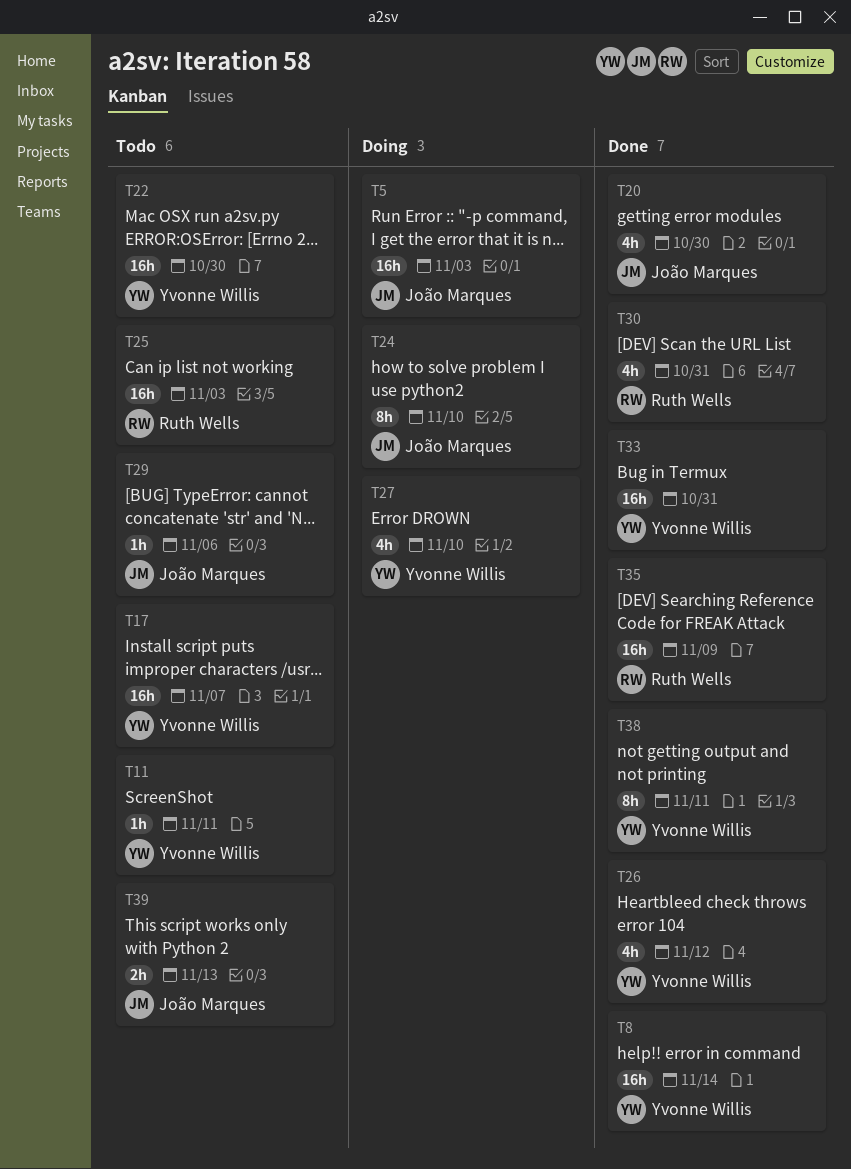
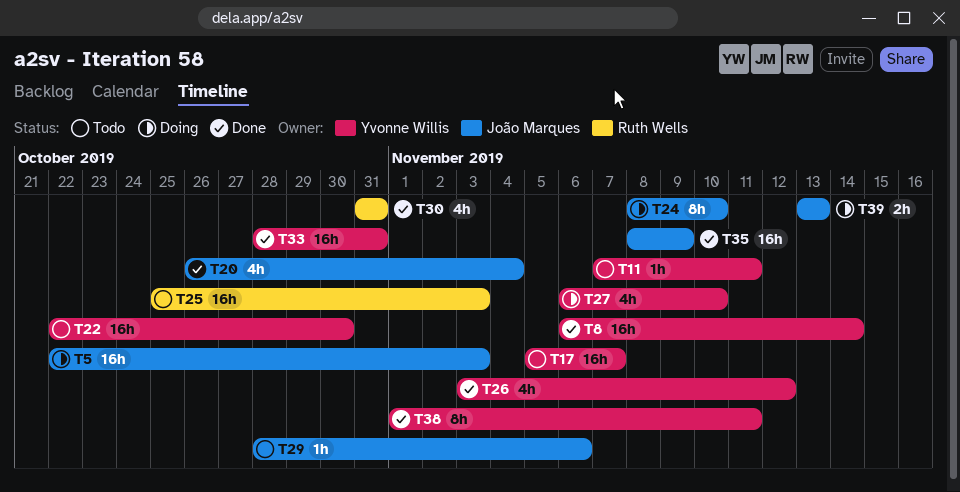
T20, due: Oct 30 -> Nov 4
T35, owner: Ruth Wells -> João Marques
T39, status: Todo -> Doing

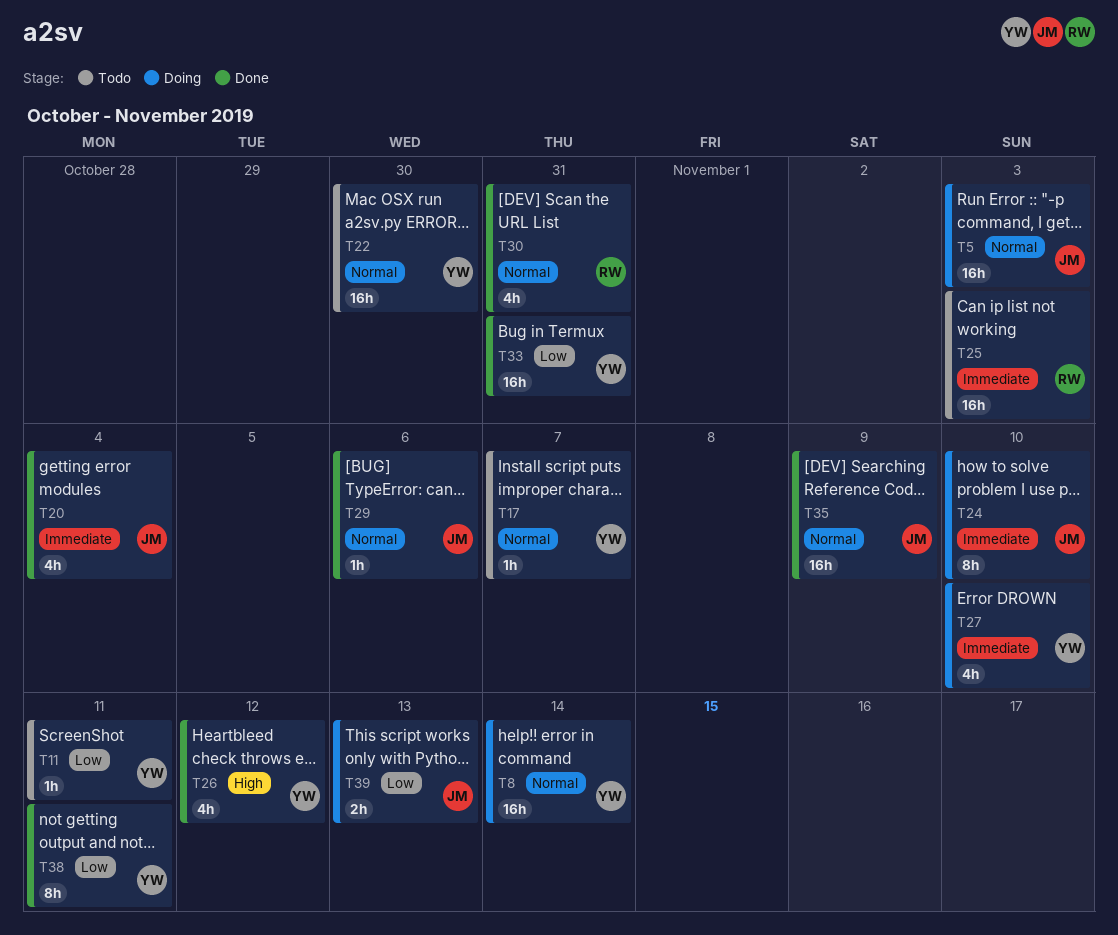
T8, status: Done -> Doing
T17, estimate: 16h -> 1h
T29, status: Todo -> Done

